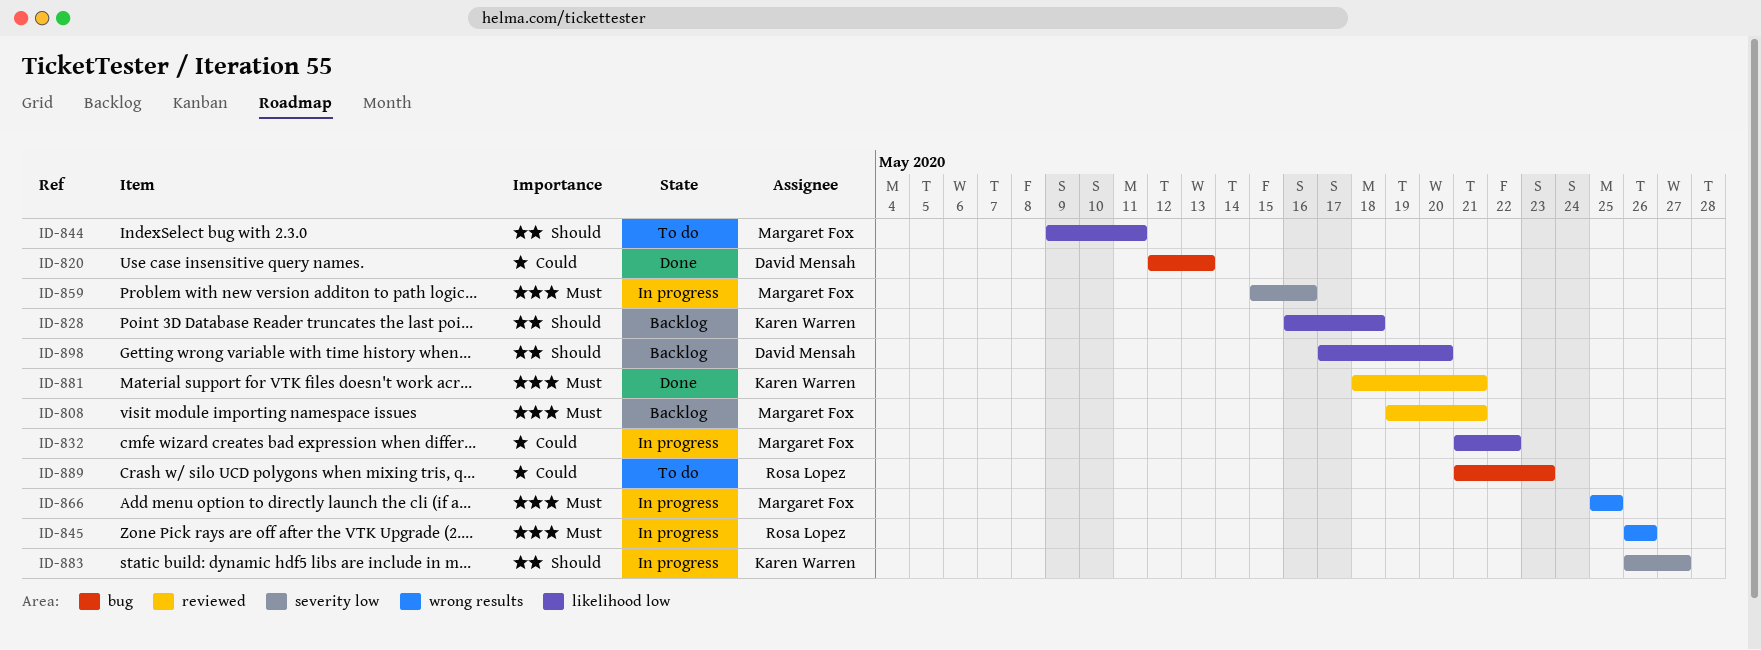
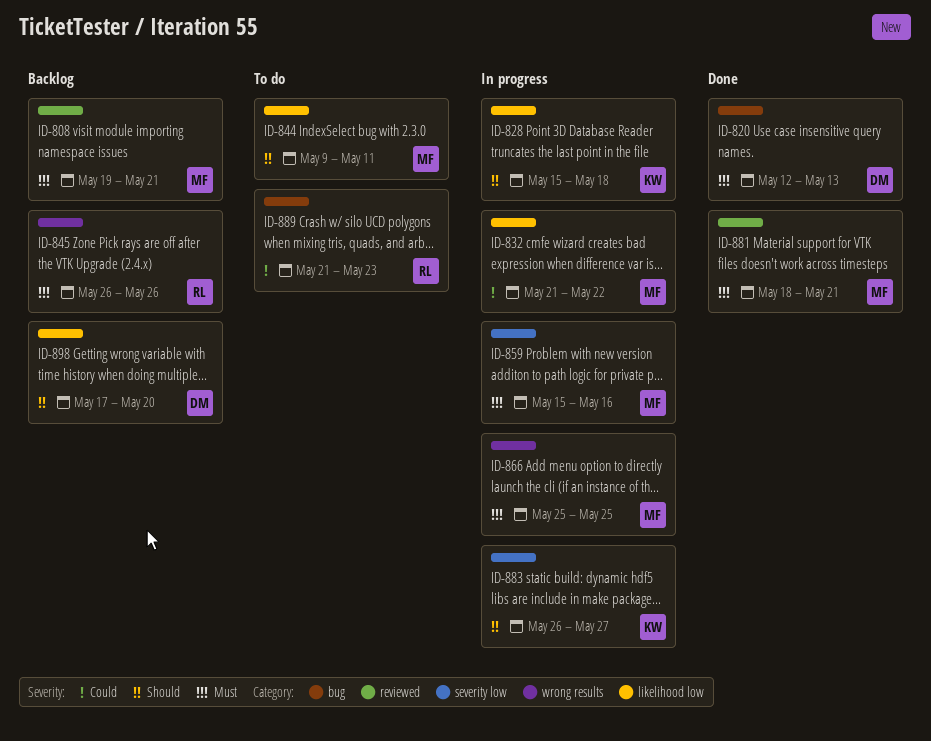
ID-820, priority: Could -> Must
ID-828, status: Backlog -> In progress
ID-828, start: May 16 -> May 15
ID-845, status: In progress -> Backlog
ID-881, owner: Karen Warren -> Margaret Fox

